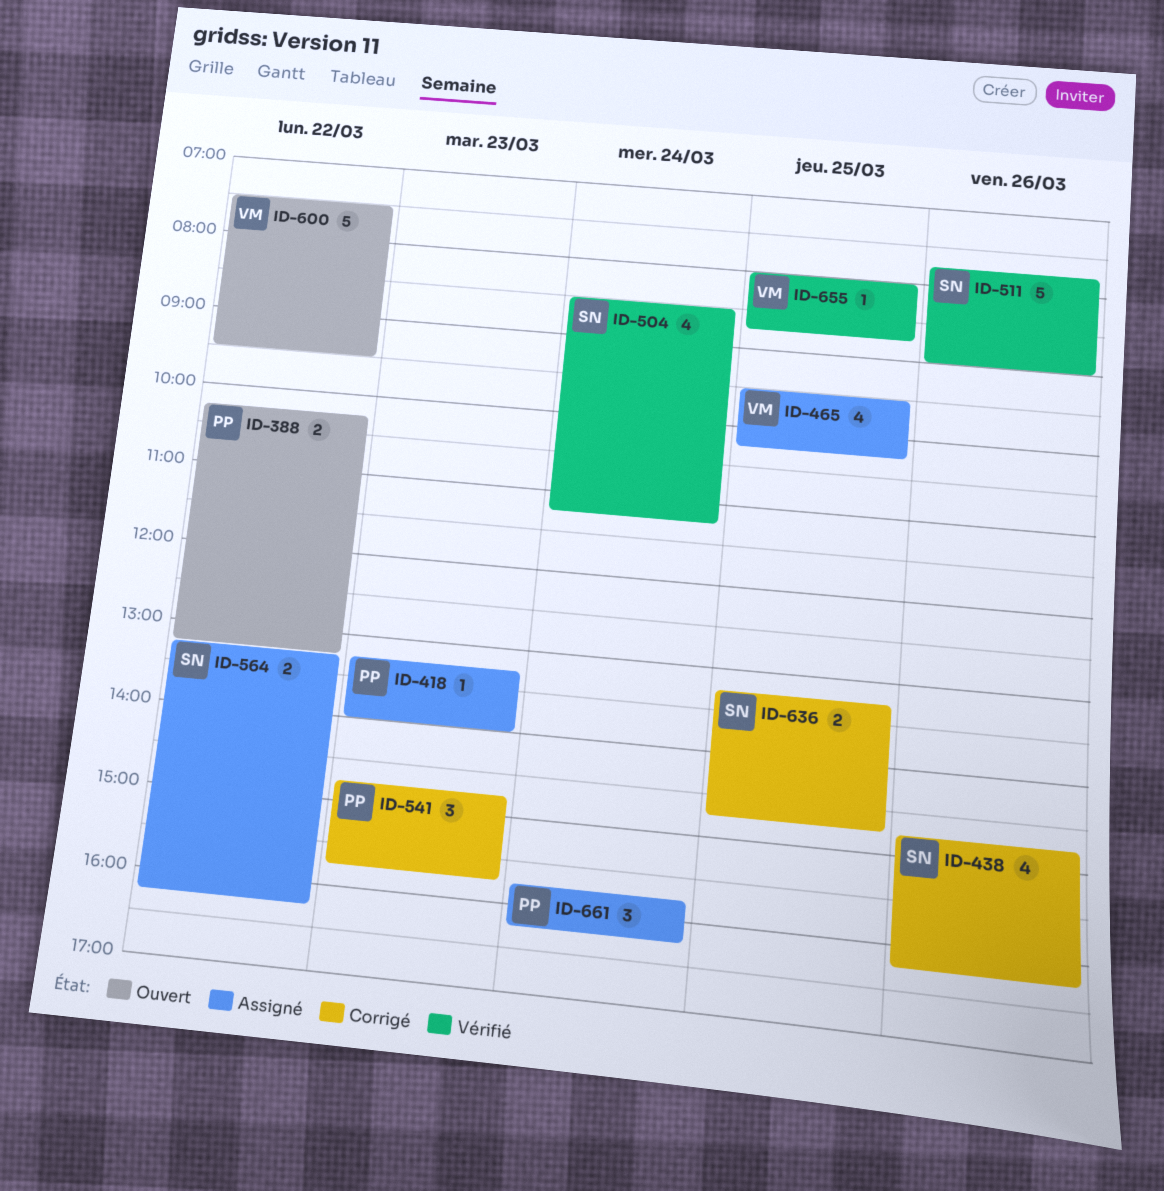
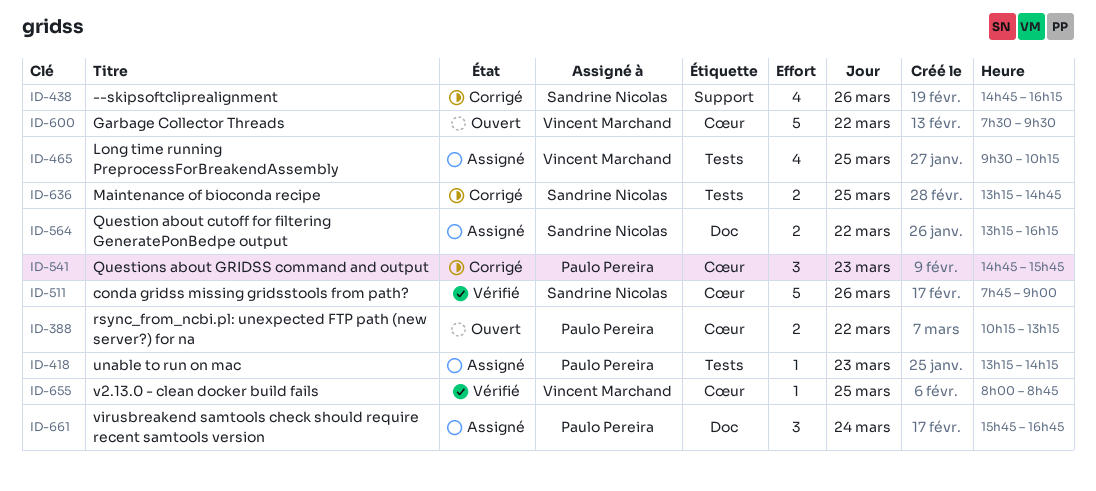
ID-418, ends: 14:00 -> 14:15
ID-504: present -> none
ID-661, ends: 16:15 -> 16:45

